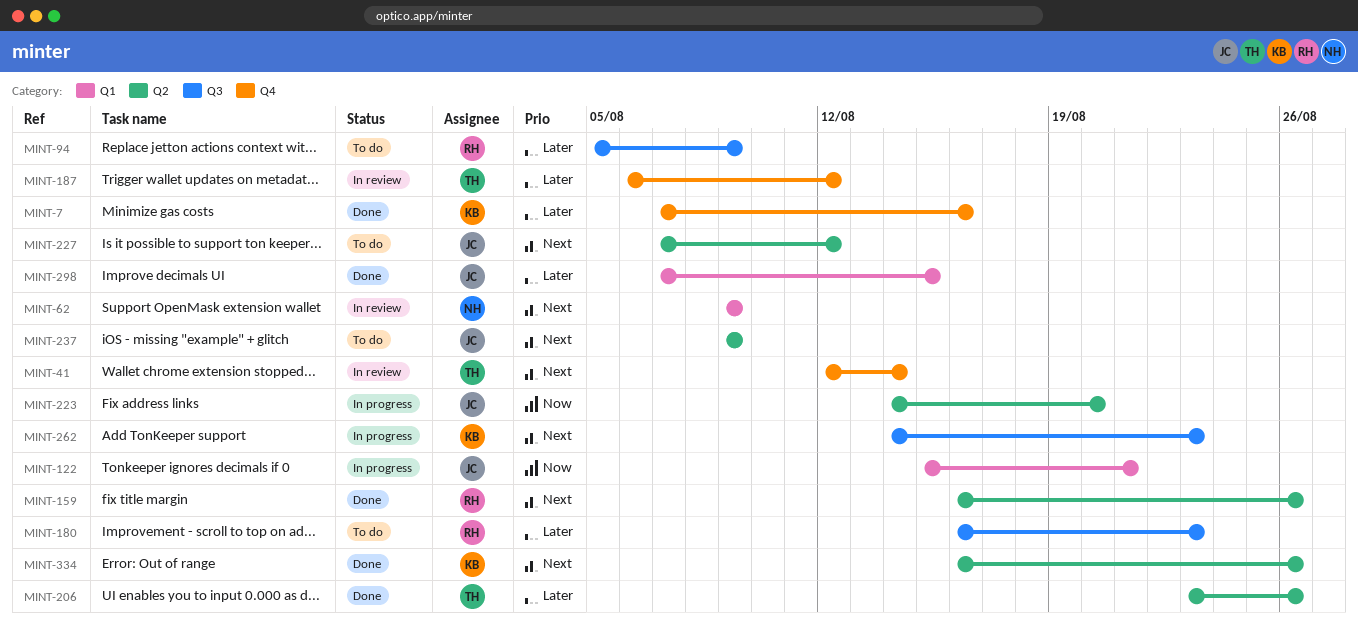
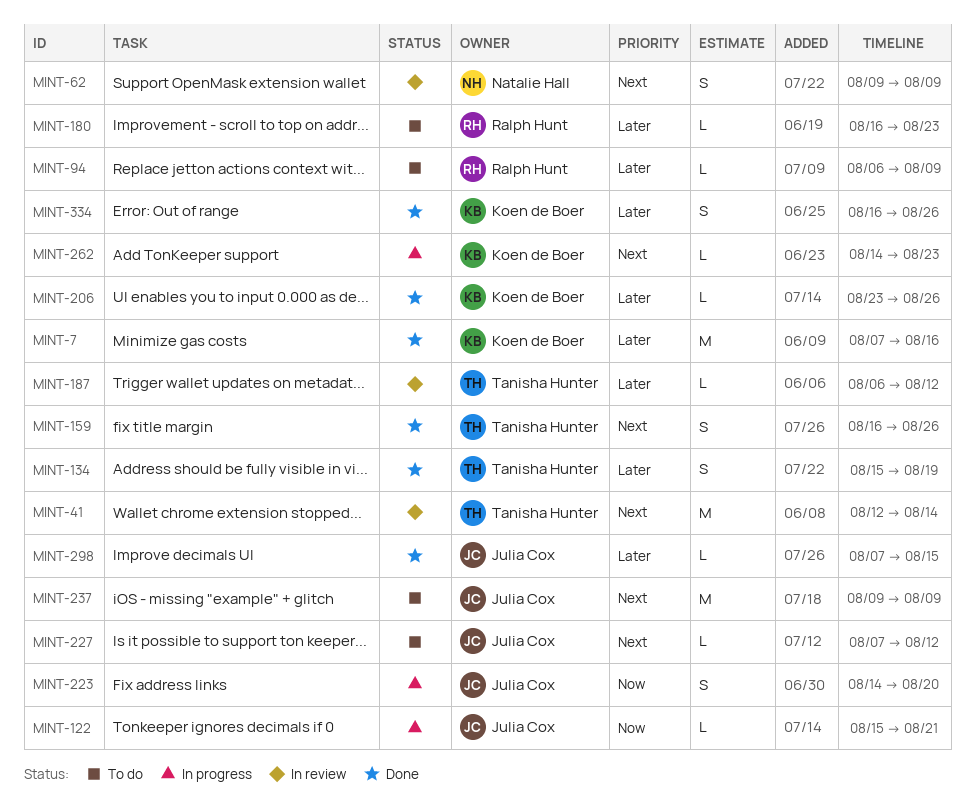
MINT-94, start: Aug 5 -> Aug 6
MINT-134: none -> present
MINT-159, owner: Ralph Hunt -> Tanisha Hunter
MINT-206, owner: Tanisha Hunter -> Koen de Boer
MINT-334, priority: Next -> Later

